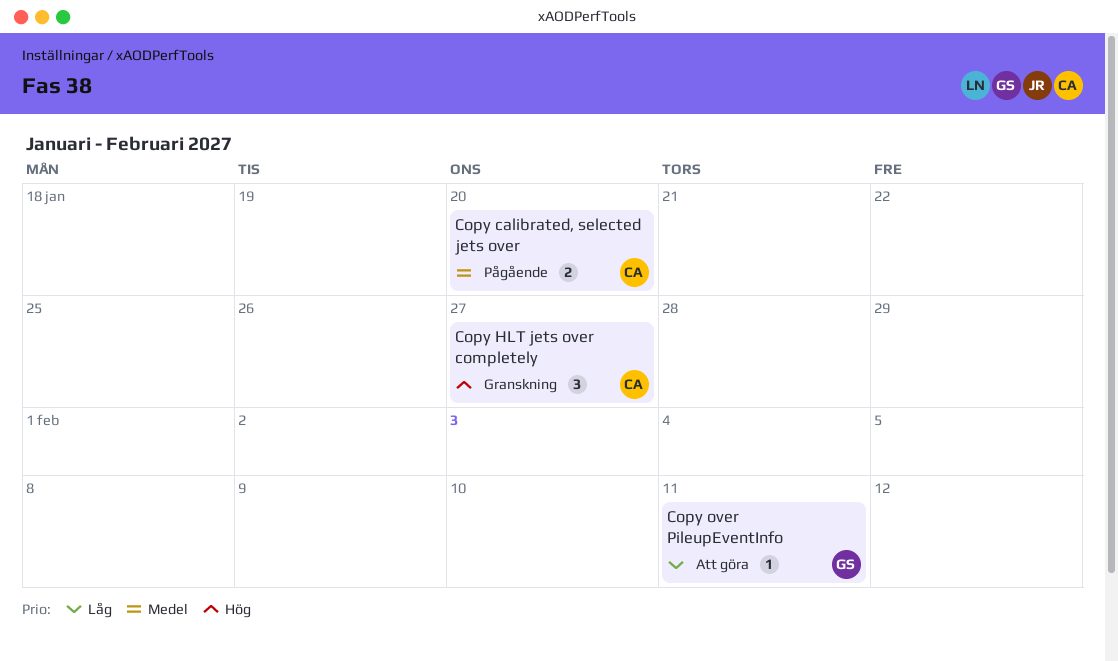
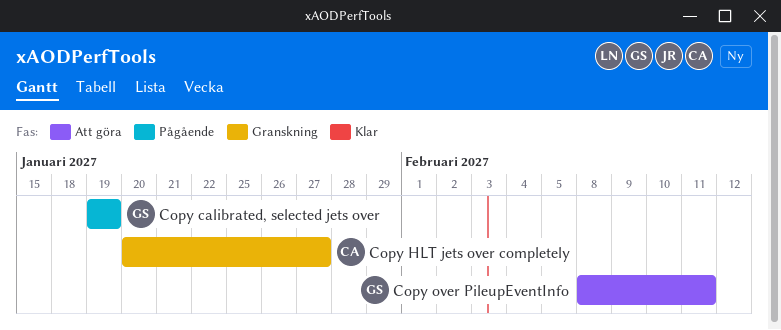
Copy calibrated, selected jets over, owner: CA -> GS
Copy calibrated, selected jets over, due: Jan 20 -> Jan 19

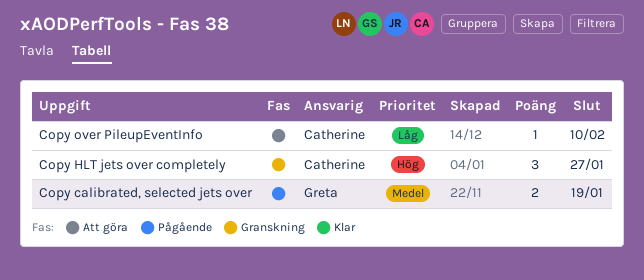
Copy over PileupEventInfo, owner: Greta -> Catherine
Copy over PileupEventInfo, due: Feb 11 -> Feb 10

